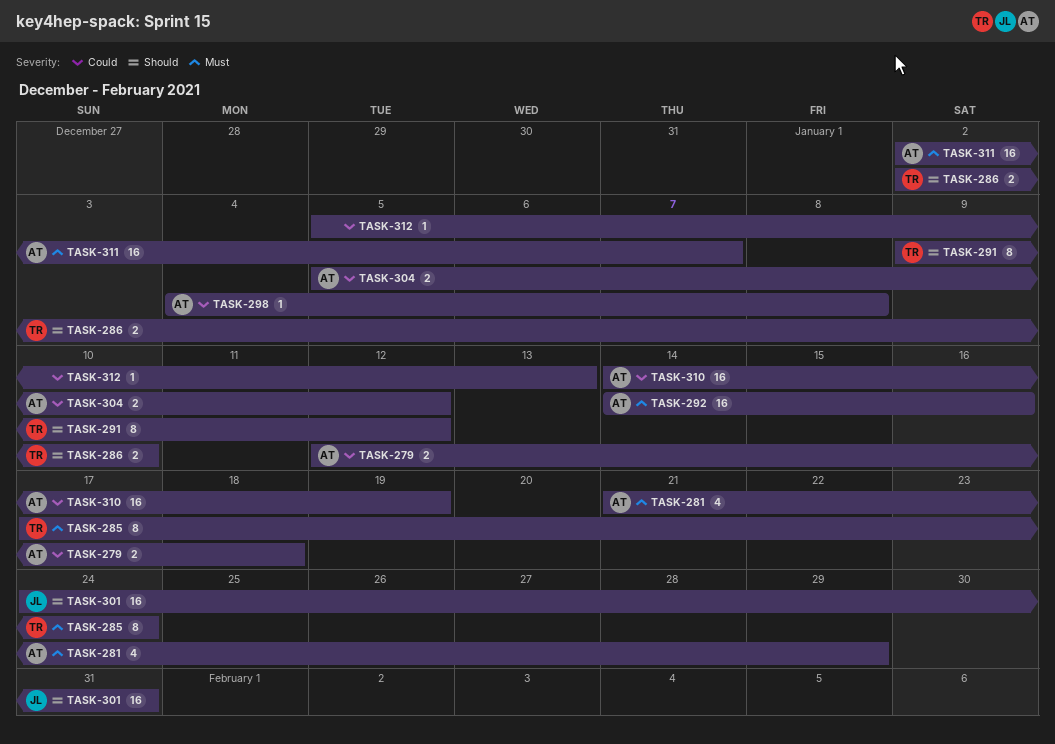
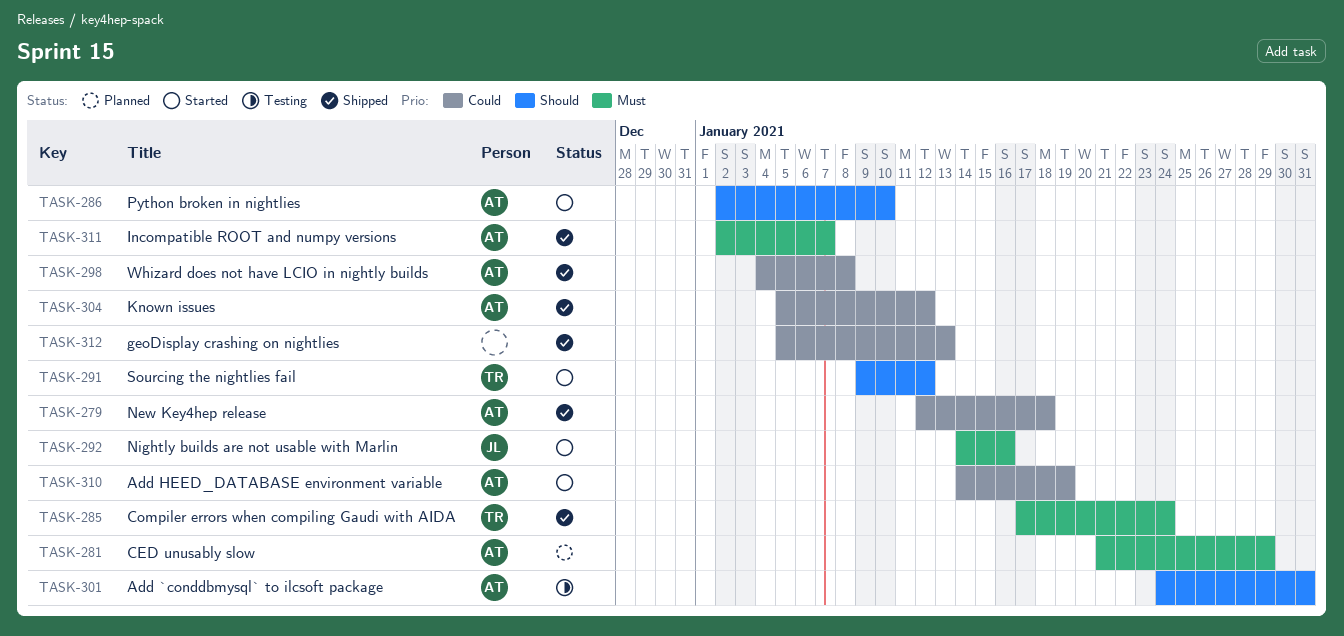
TASK-286, owner: TR -> AT
TASK-292, owner: AT -> JL
TASK-301, owner: JL -> AT

